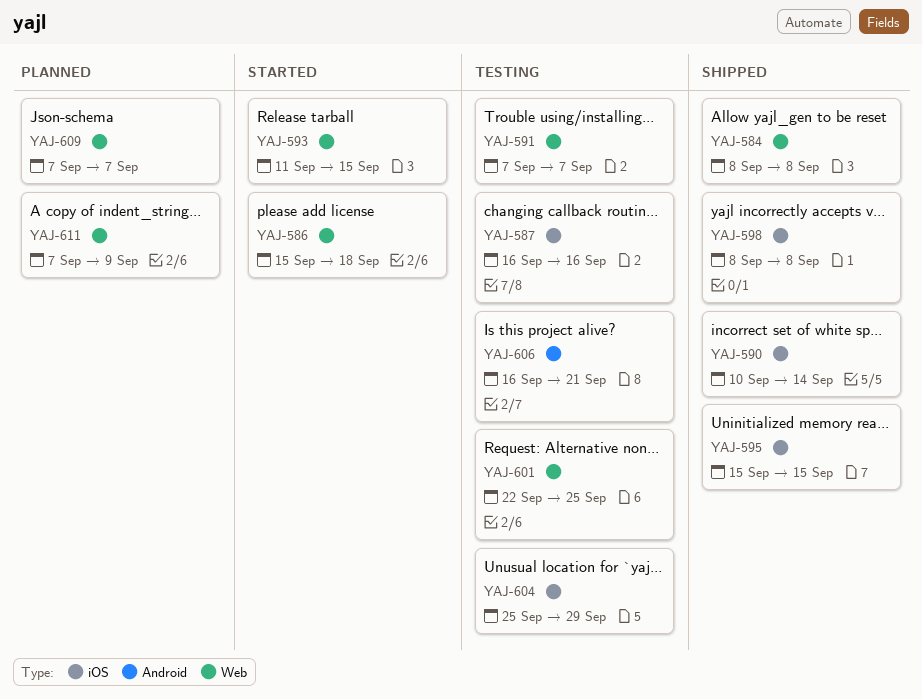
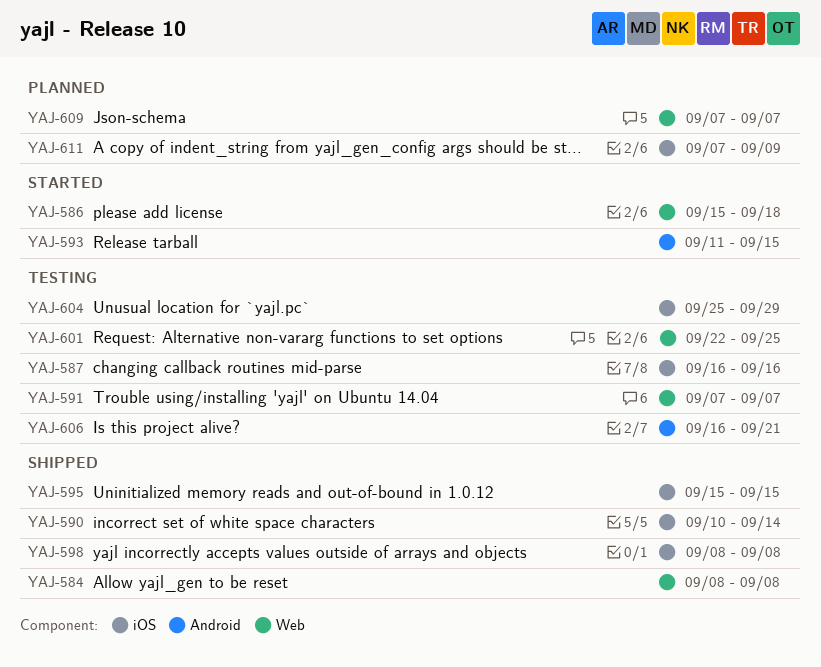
YAJ-593, label: Web -> Android
YAJ-611, label: Web -> iOS

